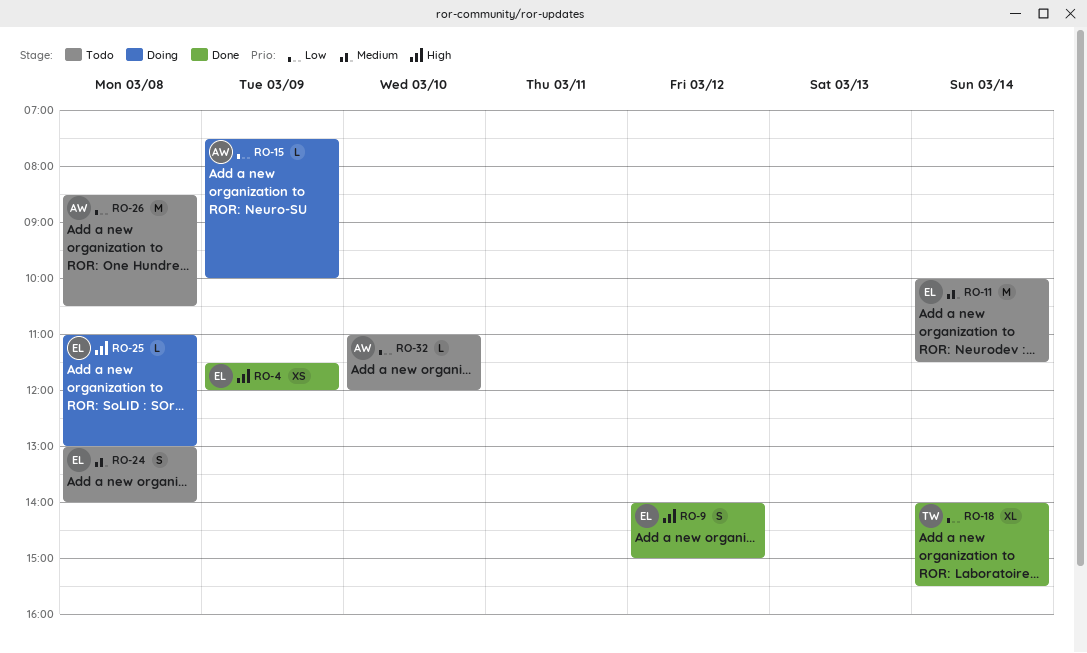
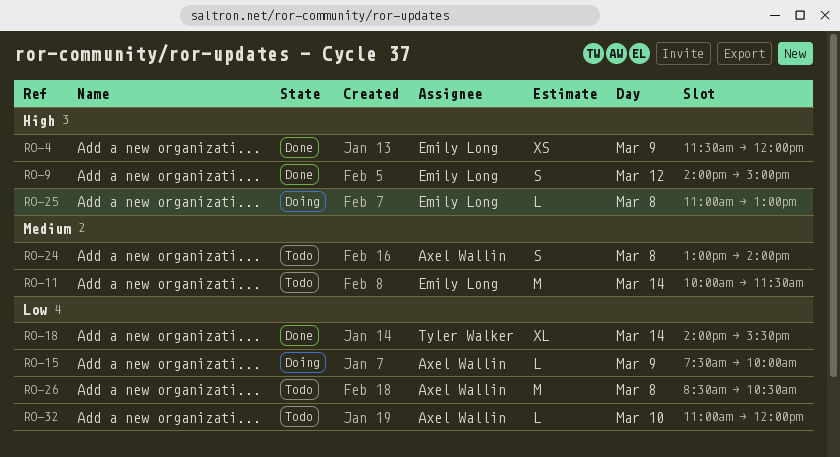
RO-24, owner: Emily Long -> Axel Wallin

